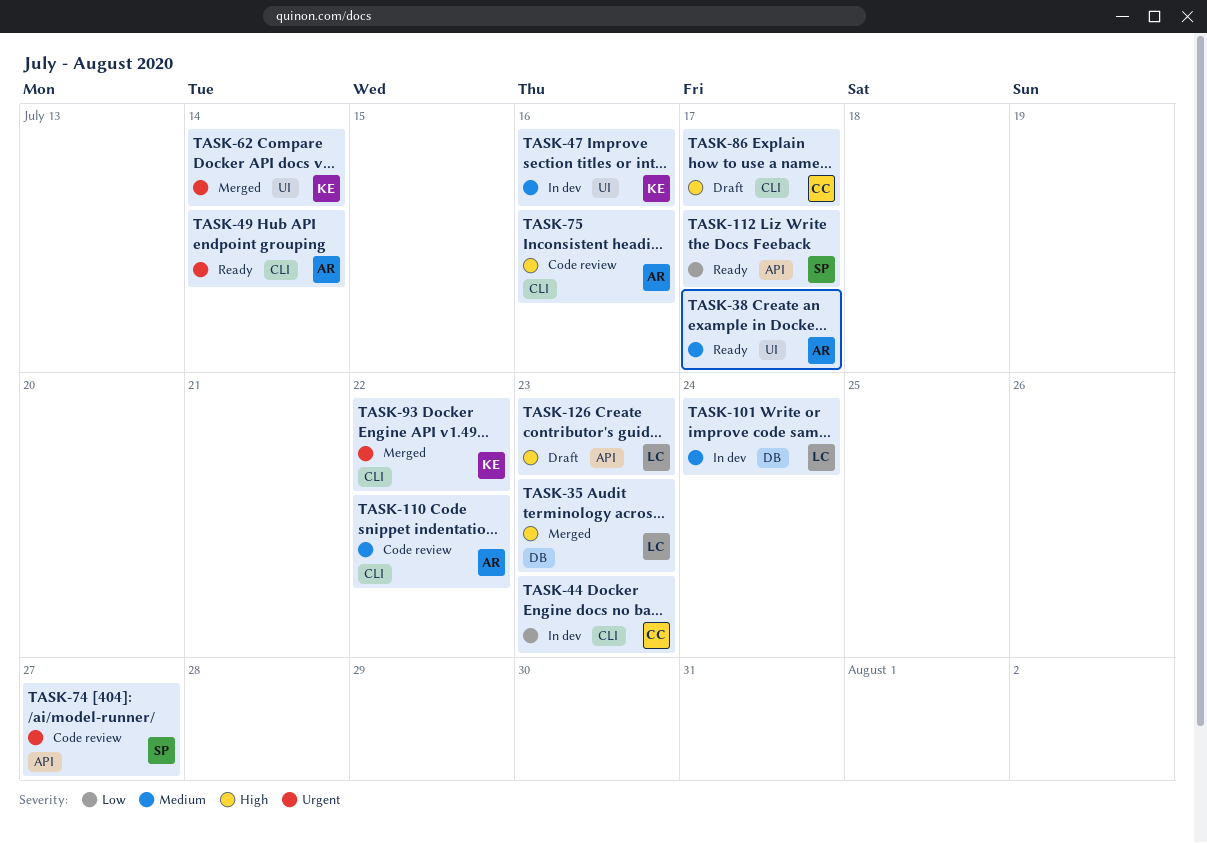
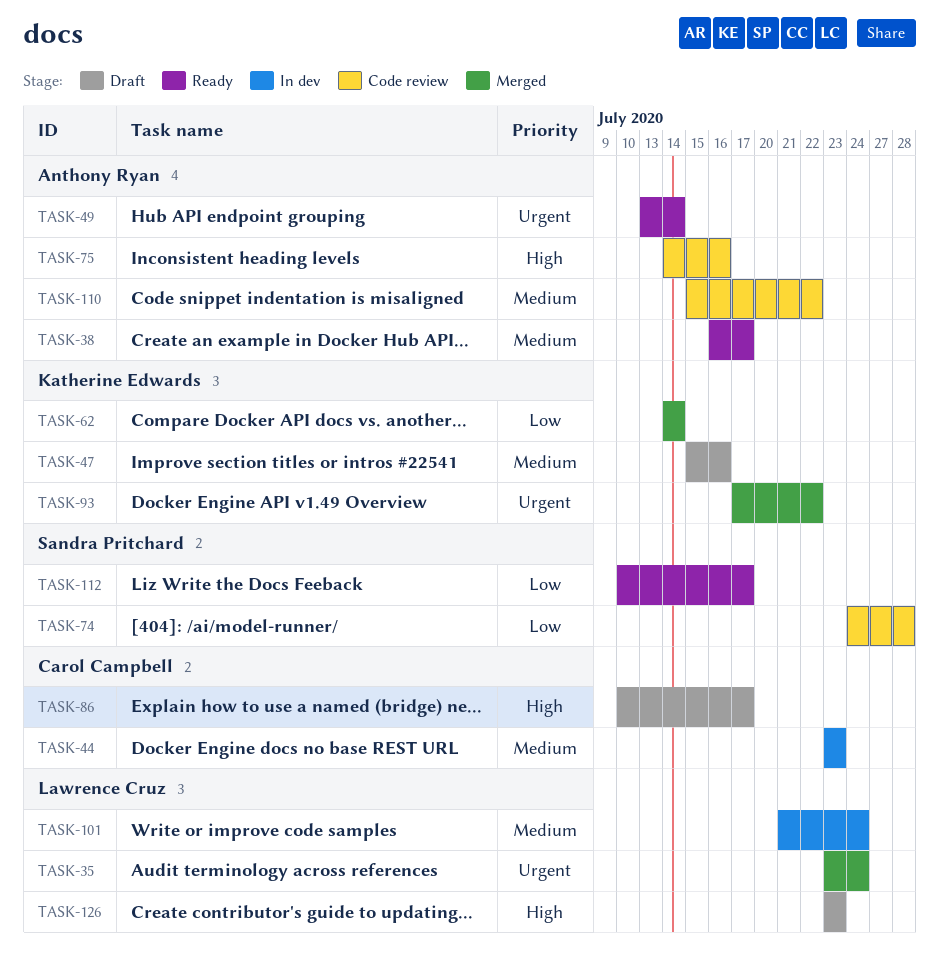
TASK-35, priority: High -> Urgent
TASK-35, due: Jul 23 -> Jul 24
TASK-44, priority: Low -> Medium
TASK-47, status: In dev -> Draft
TASK-62, priority: Urgent -> Low
TASK-74, priority: Urgent -> Low
TASK-74, due: Jul 27 -> Jul 28

